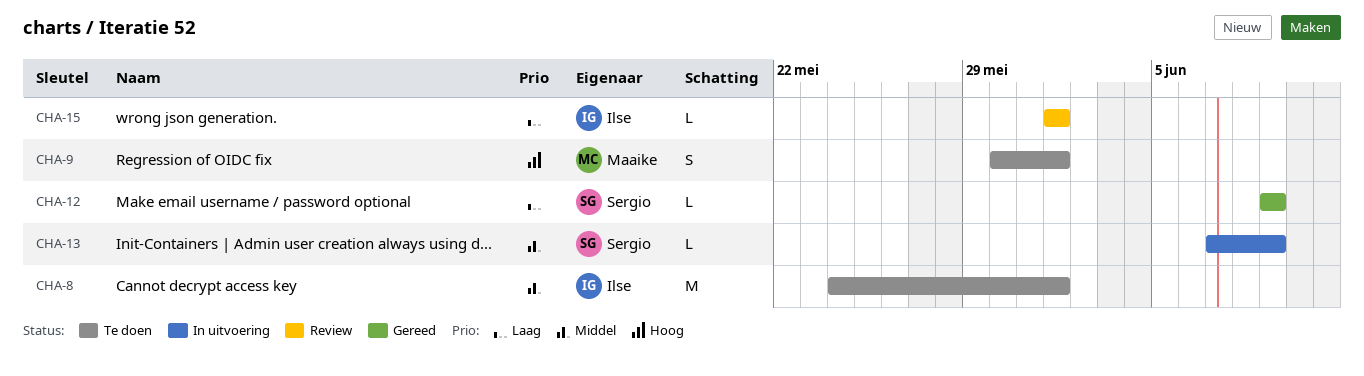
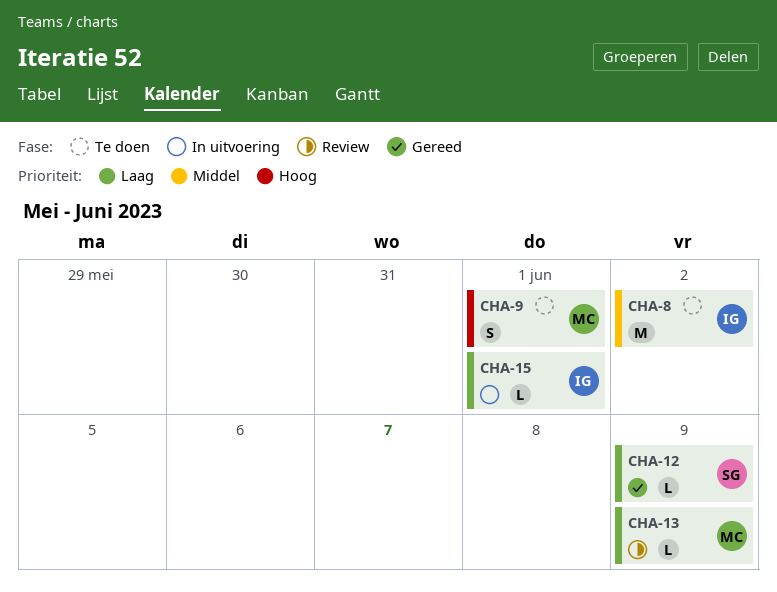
CHA-8, due: Jun 1 -> Jun 2
CHA-13, status: In uitvoering -> Review
CHA-13, owner: Sergio -> Maaike
CHA-13, priority: Middel -> Laag
CHA-15, status: Review -> In uitvoering

